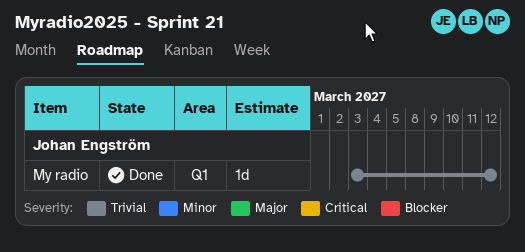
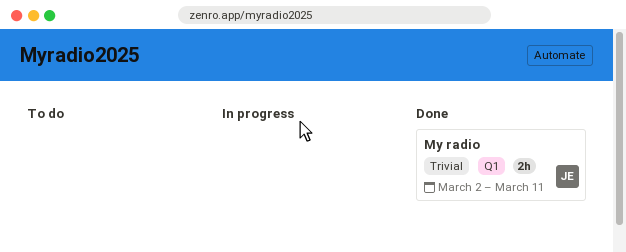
My radio, estimate: 1d -> 2h
My radio, start: Mar 3 -> Mar 2
My radio, due: Mar 12 -> Mar 11

